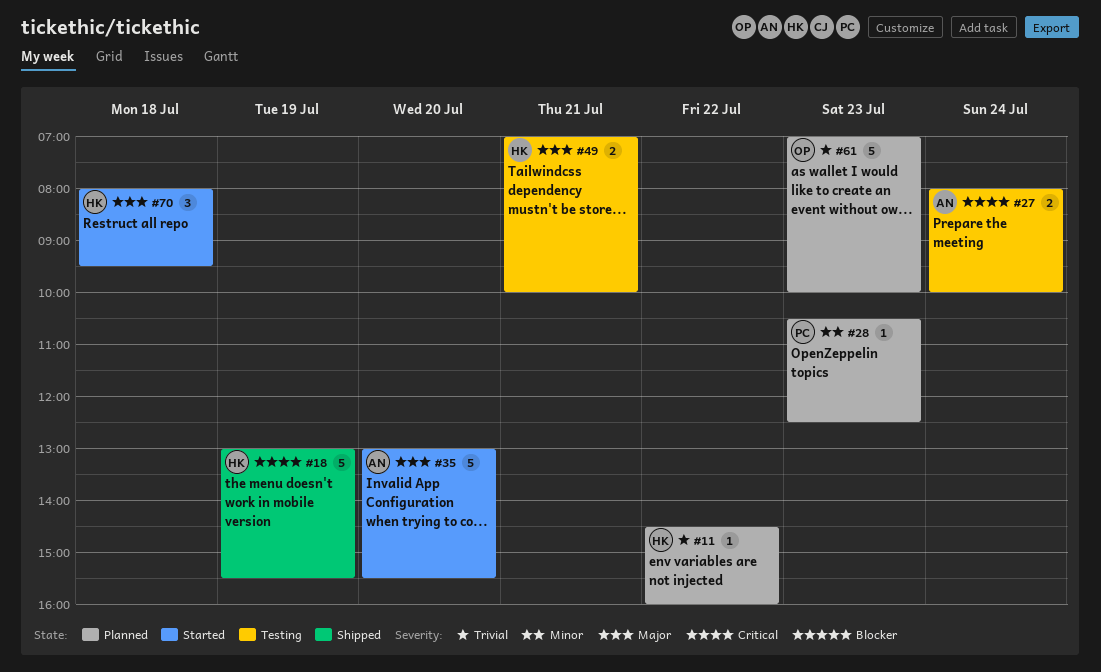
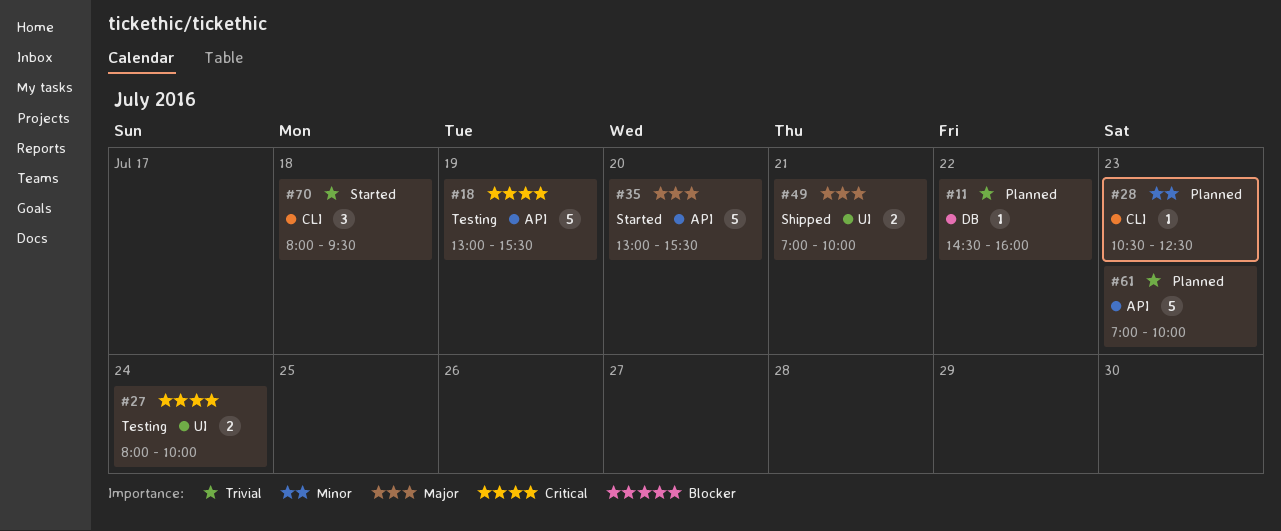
#18, status: Shipped -> Testing
#49, status: Testing -> Shipped
#70, priority: Major -> Trivial

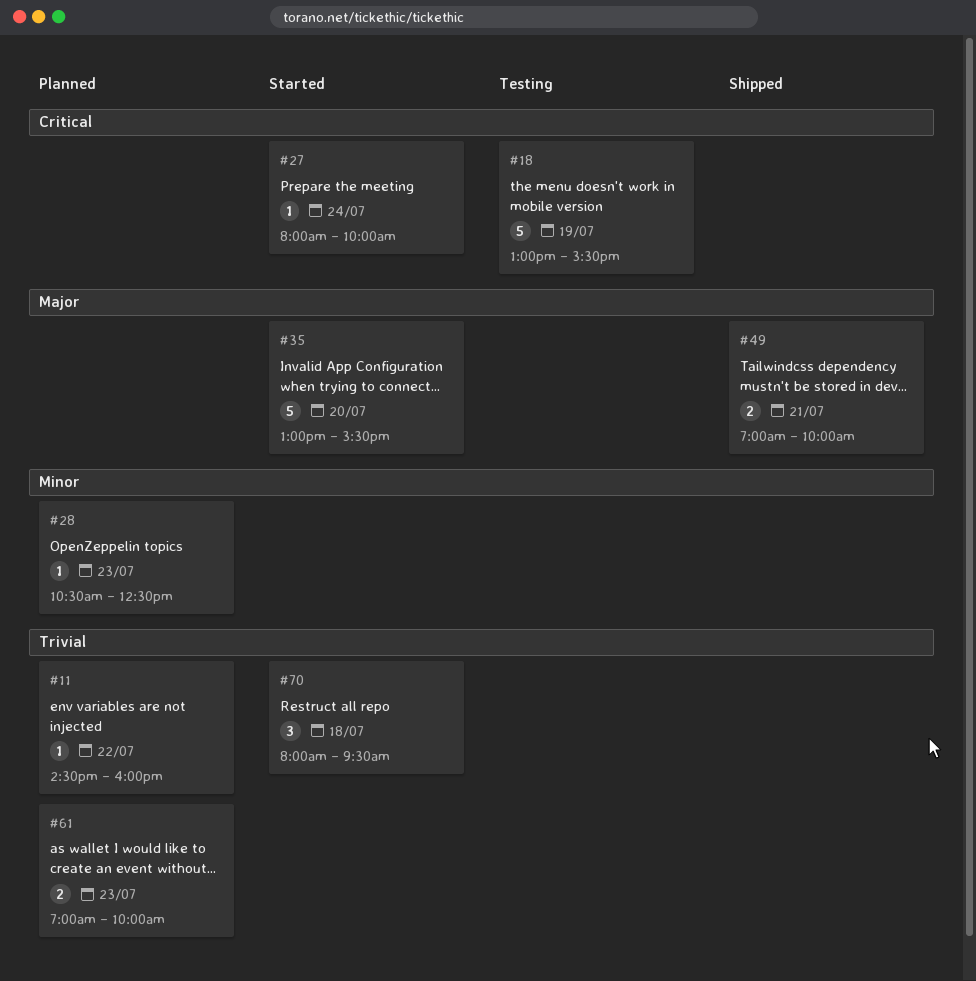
#27, status: Testing -> Started
#27, estimate: 2 -> 1
#61, estimate: 5 -> 2

